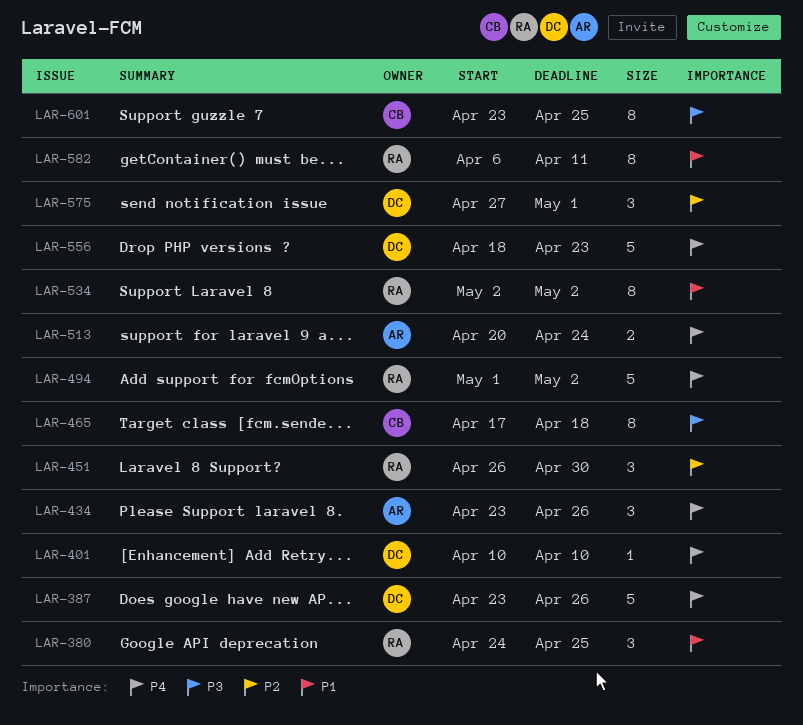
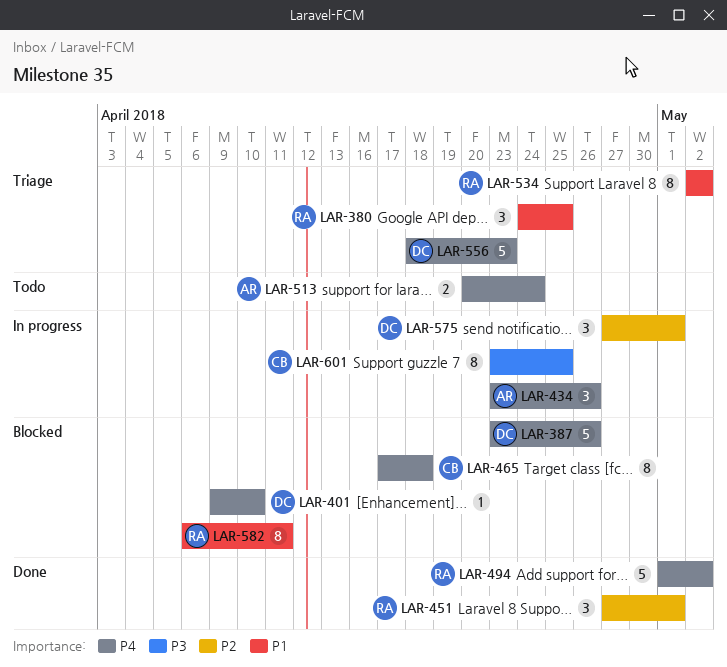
LAR-401, start: Apr 10 -> Apr 9
LAR-451, start: Apr 26 -> Apr 27
LAR-451, due: Apr 30 -> May 1
LAR-465, priority: P3 -> P4

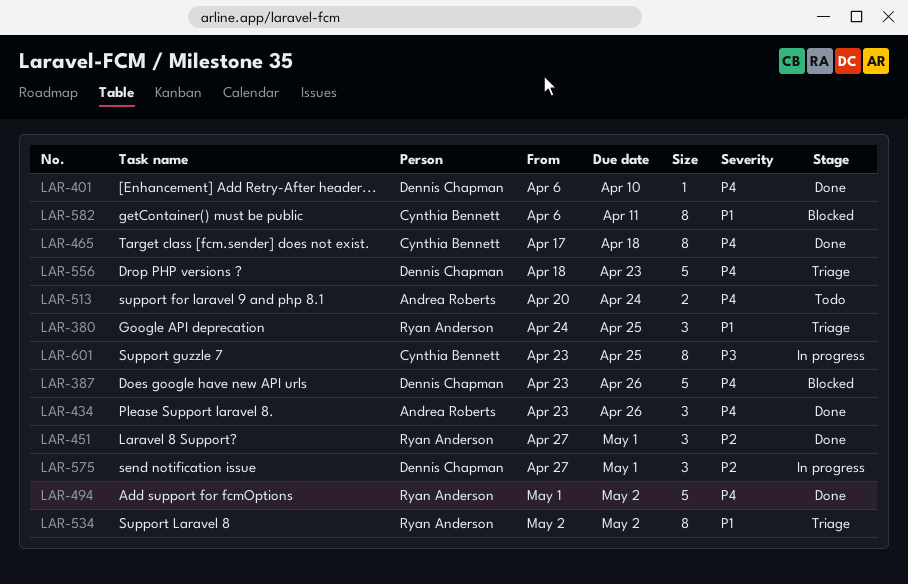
LAR-401, status: Blocked -> Done
LAR-401, start: Apr 9 -> Apr 6
LAR-434, status: In progress -> Done
LAR-465, status: Blocked -> Done
LAR-582, owner: Ryan Anderson -> Cynthia Bennett

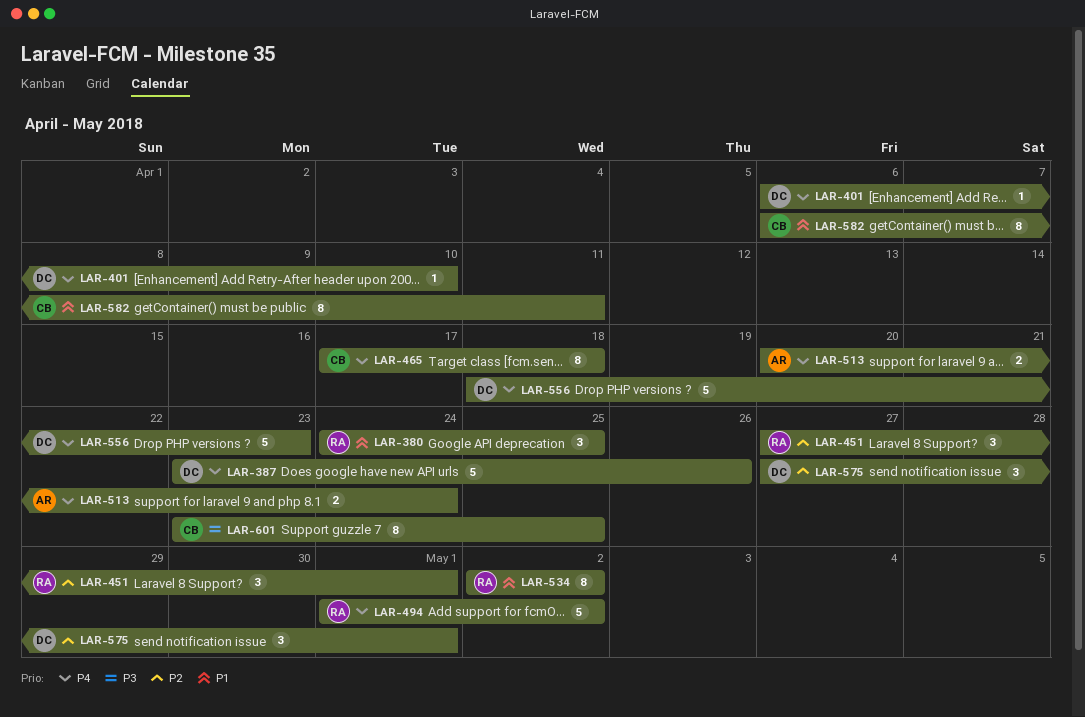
LAR-434: present -> none

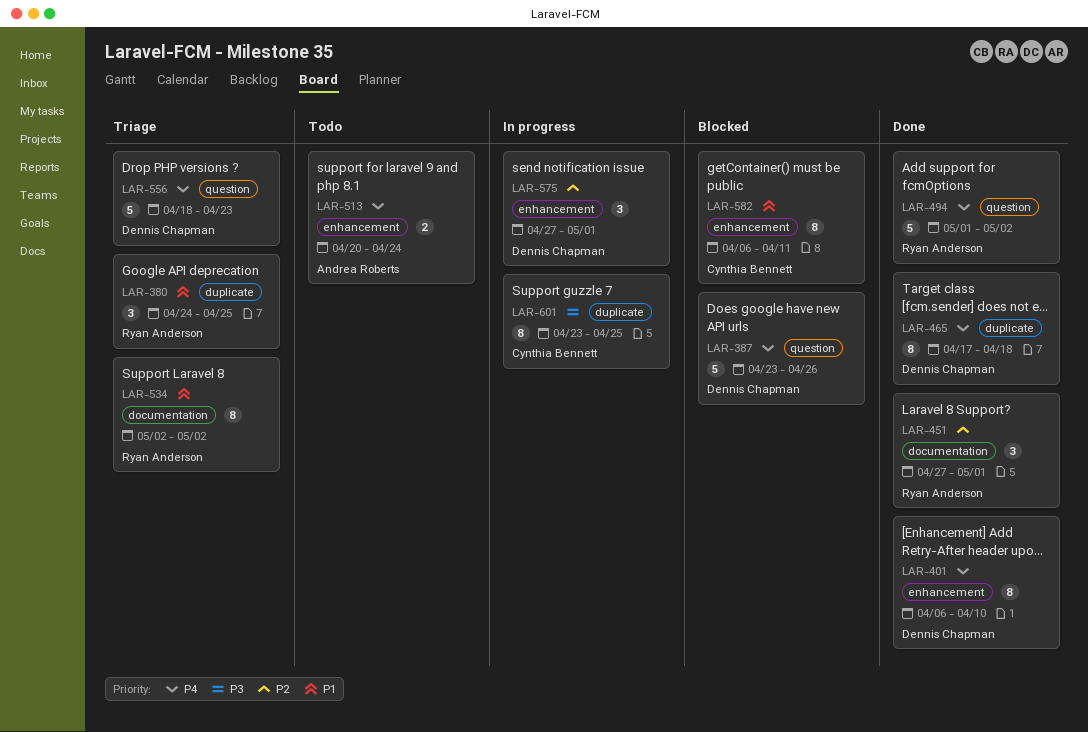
LAR-401, estimate: 1 -> 8
LAR-465, owner: Cynthia Bennett -> Dennis Chapman

